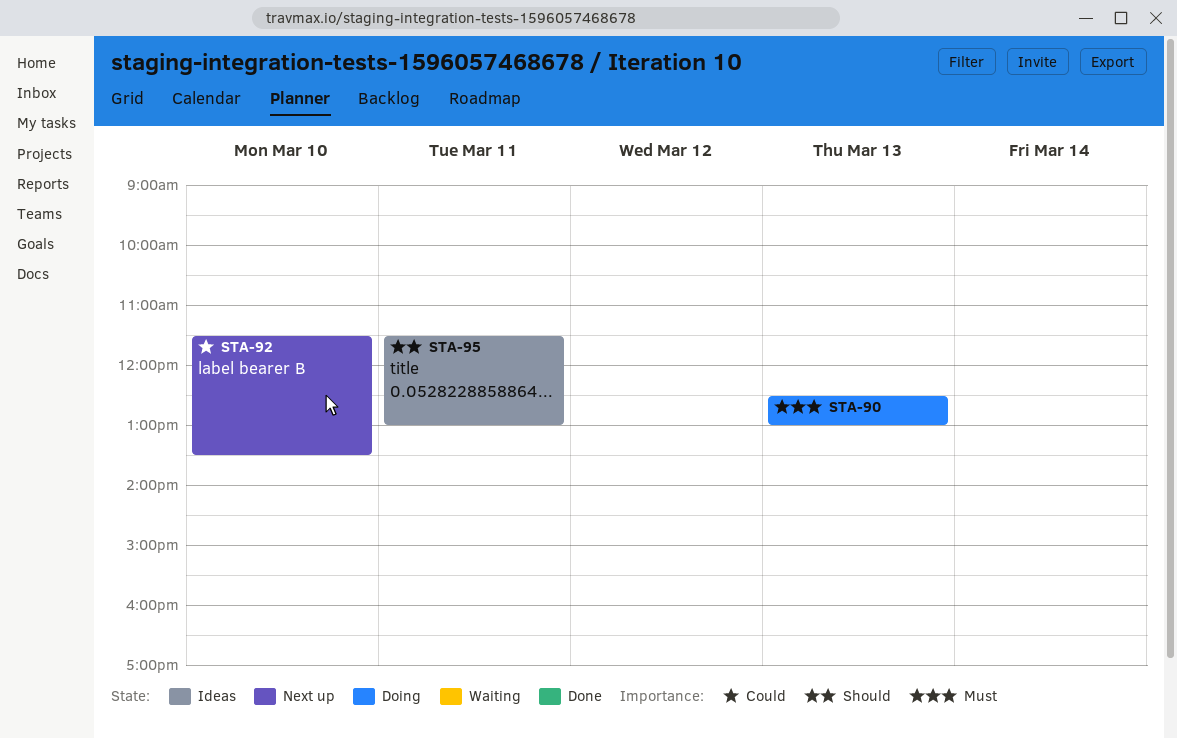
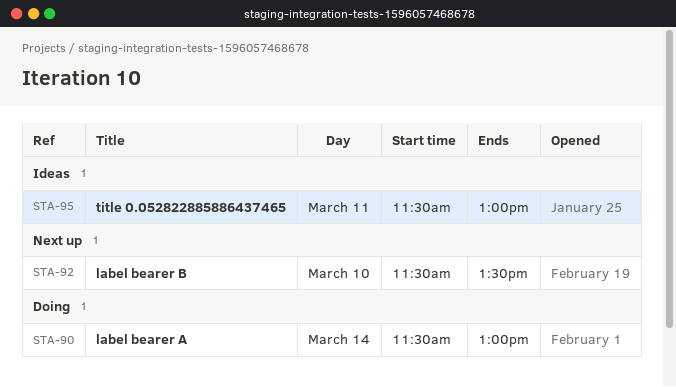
STA-90, day: Mar 13 -> Mar 14
STA-90, begins: 12:30 -> 11:30

